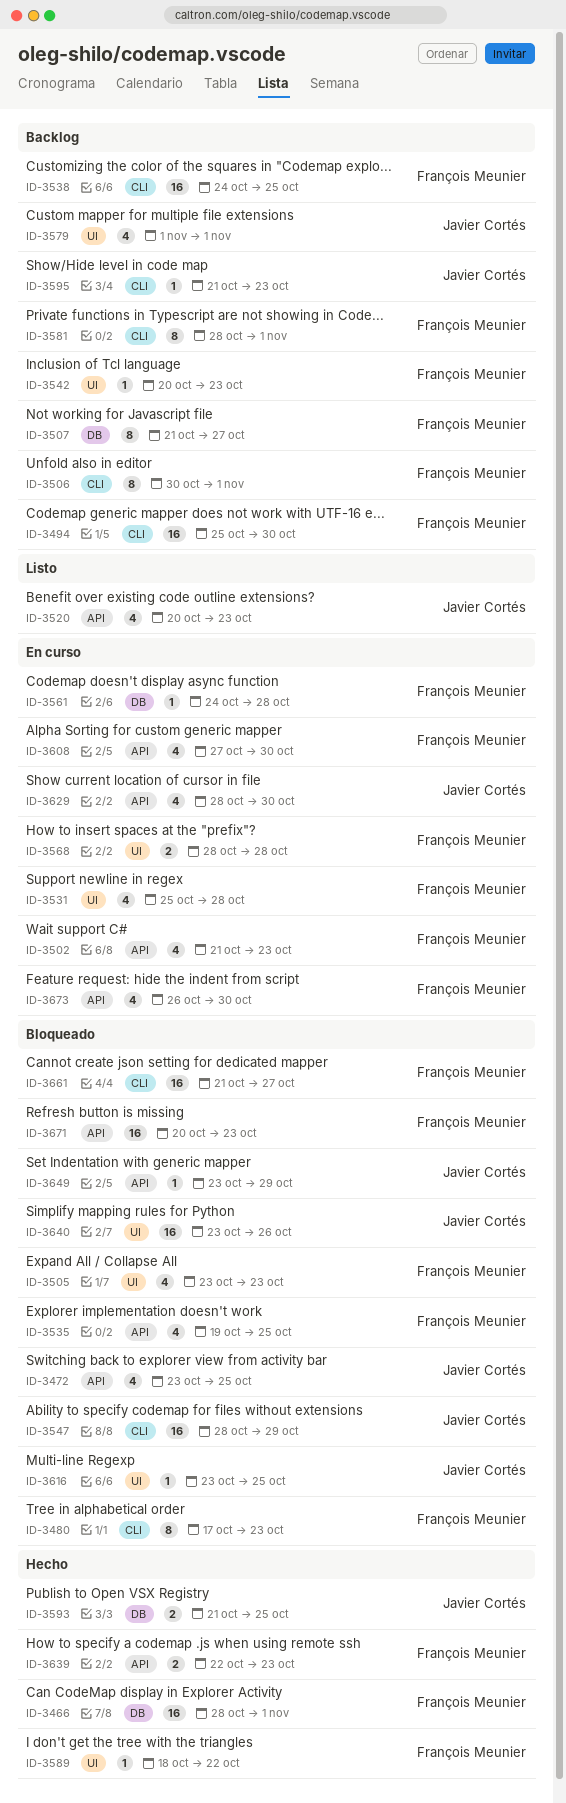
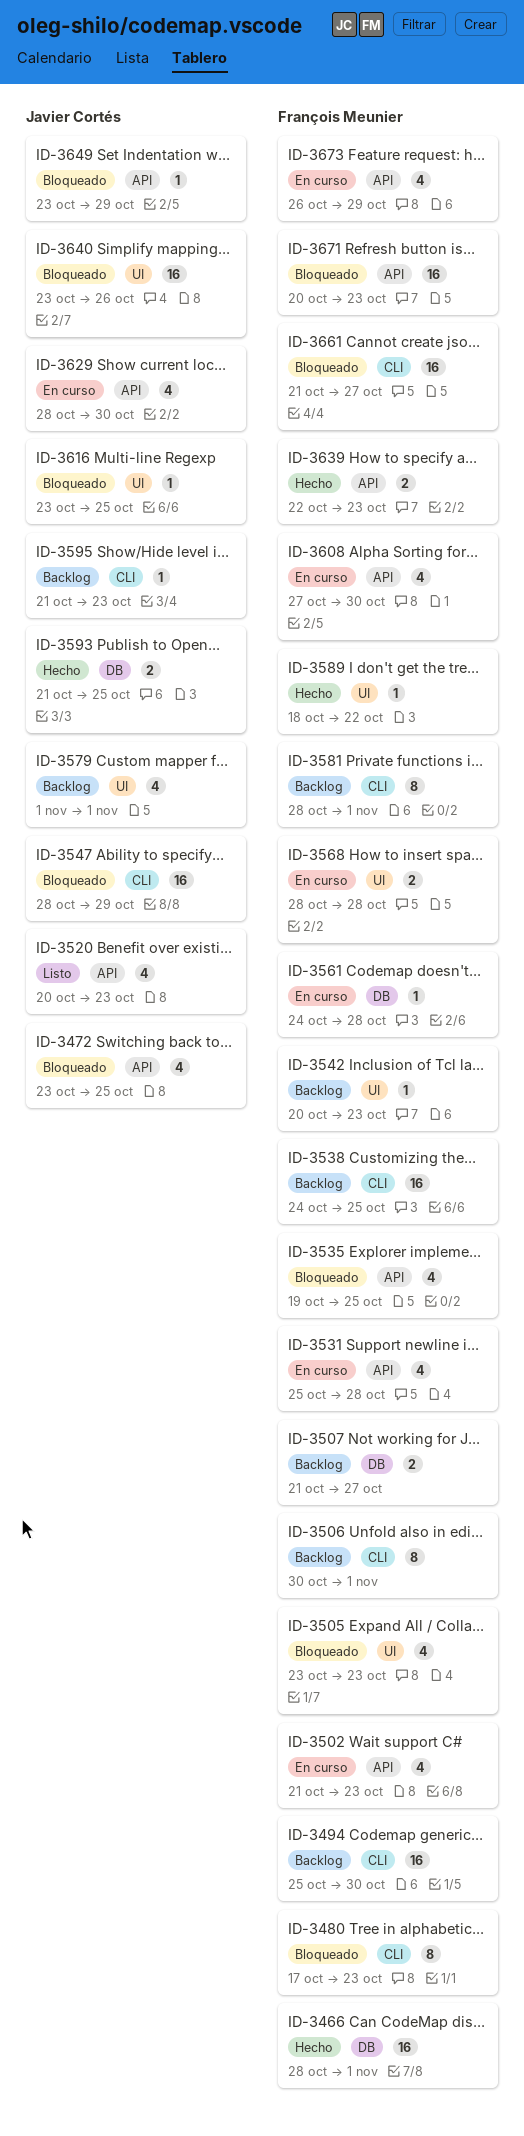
ID-3507, estimate: 8 -> 2
ID-3531, label: UI -> API
ID-3673, due: Oct 30 -> Oct 29

